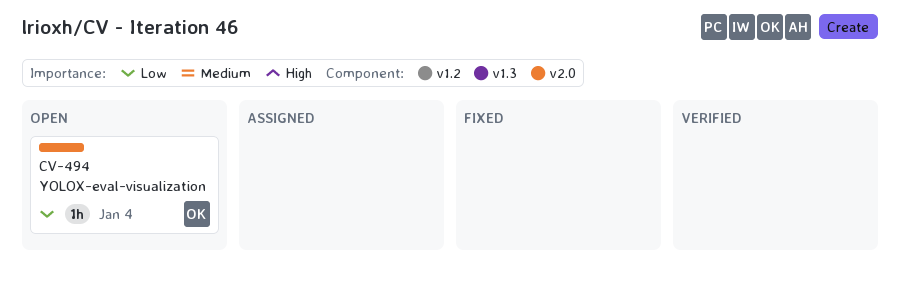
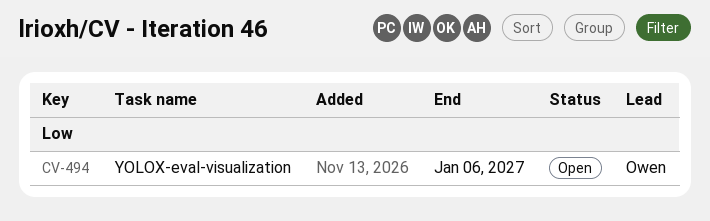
CV-494, due: Jan 4 -> Jan 6

